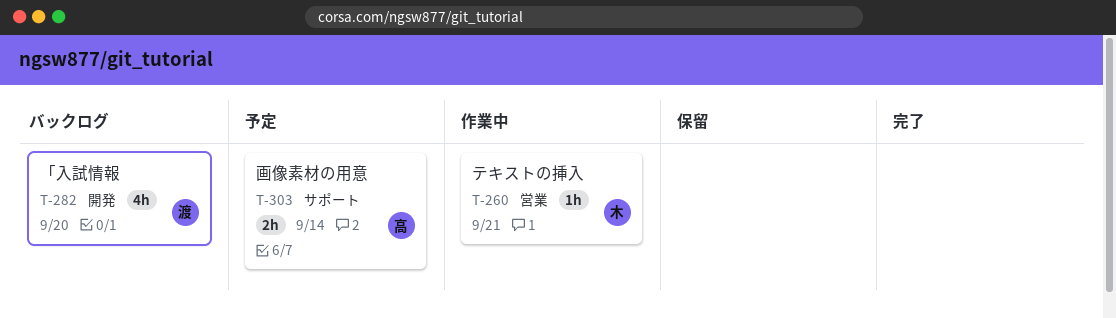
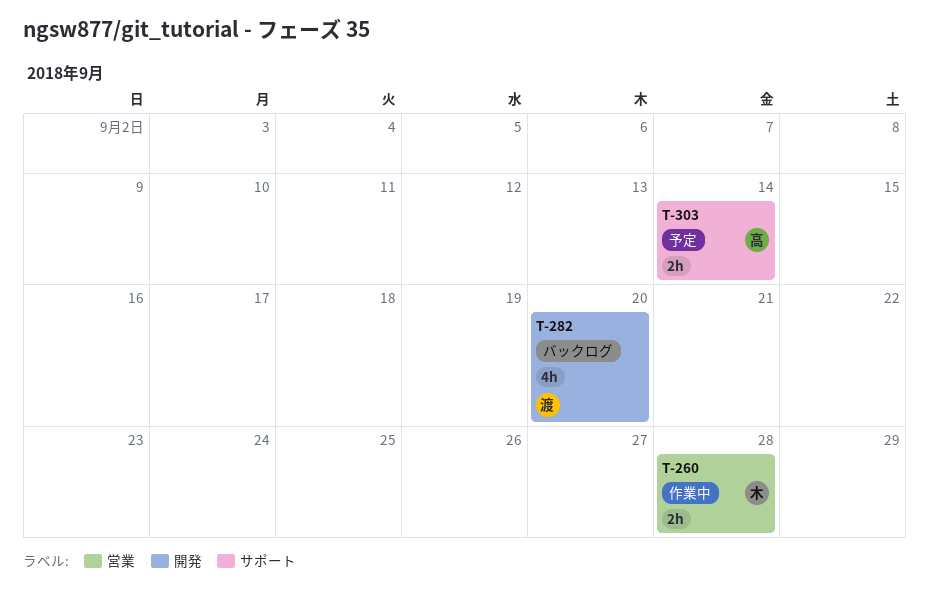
T-260, estimate: 1h -> 2h
T-260, due: Sep 21 -> Sep 28

